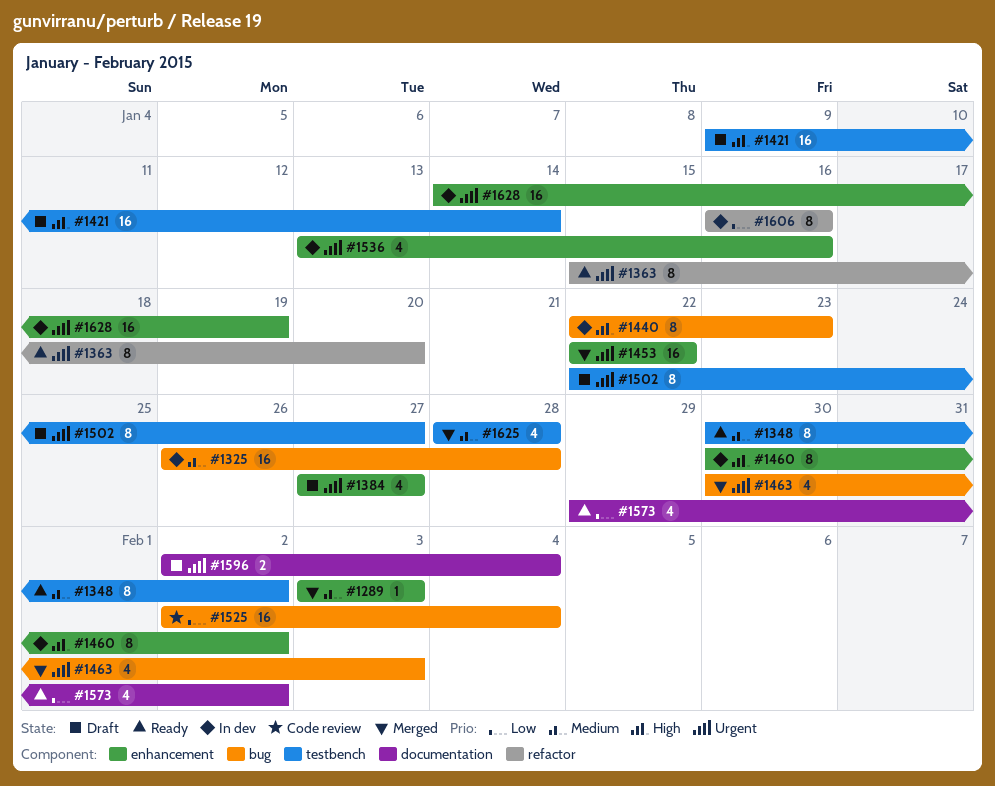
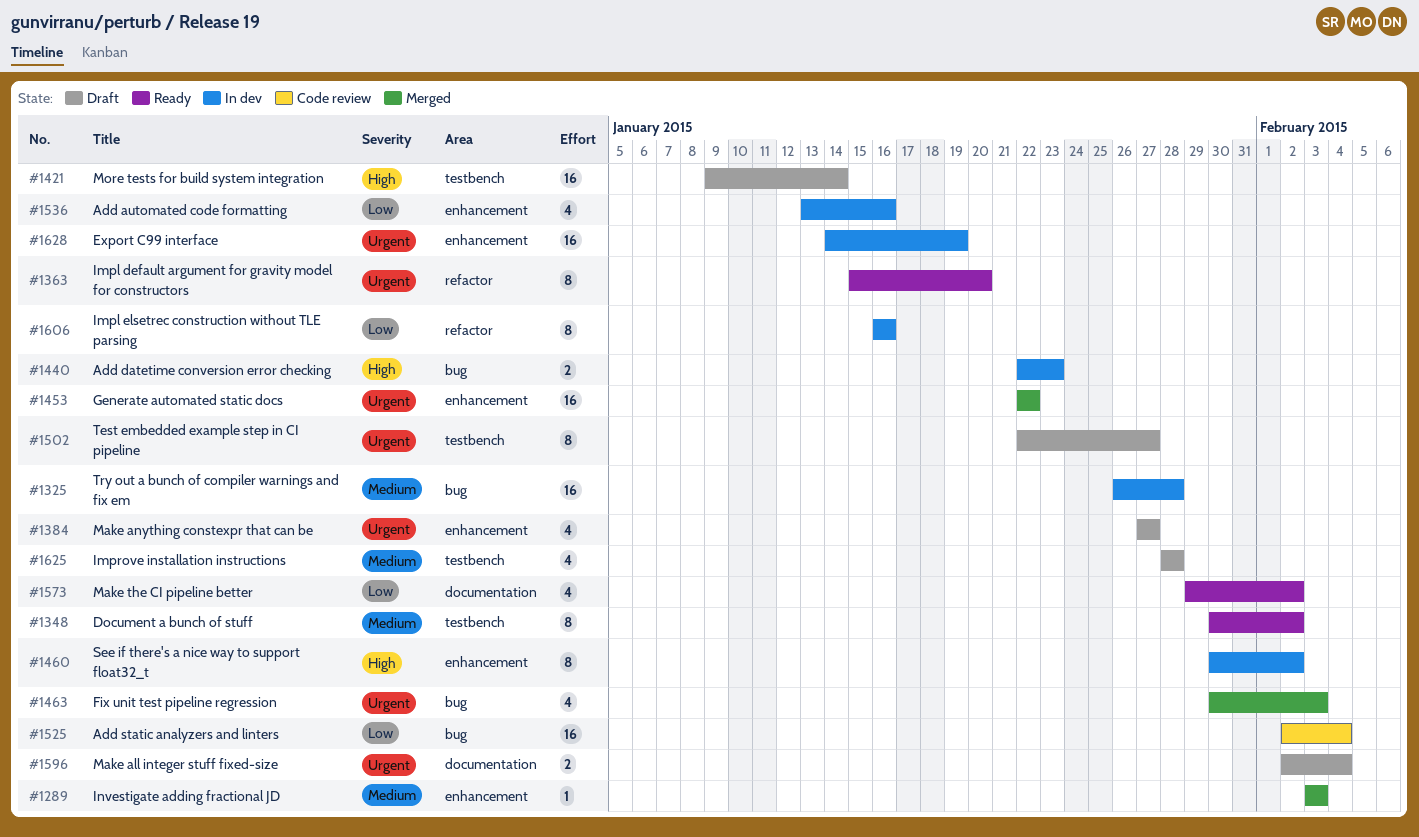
#1440, estimate: 8 -> 2
#1536, priority: Urgent -> Low
#1625, status: Merged -> Draft

